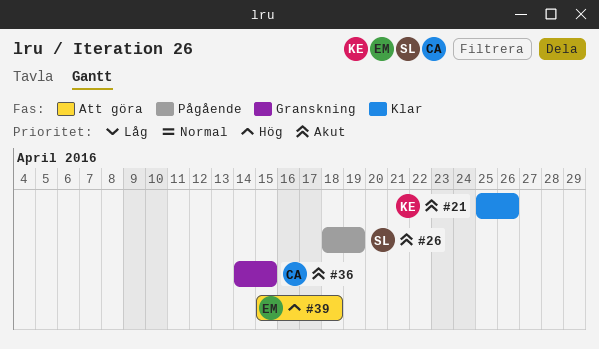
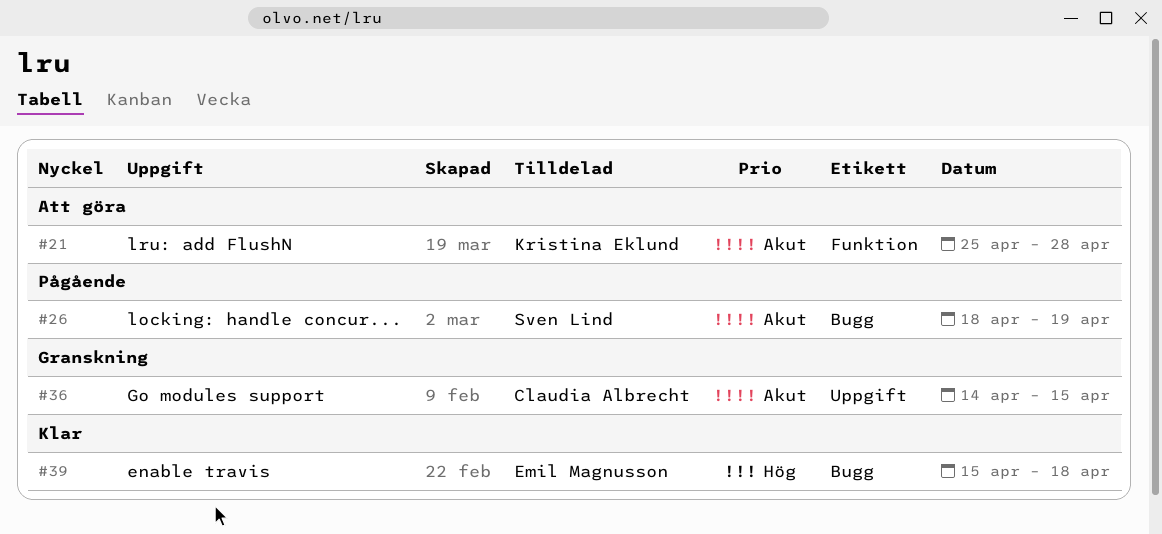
#21, status: Klar -> Att göra
#21, due: Apr 26 -> Apr 28
#39, status: Att göra -> Klar

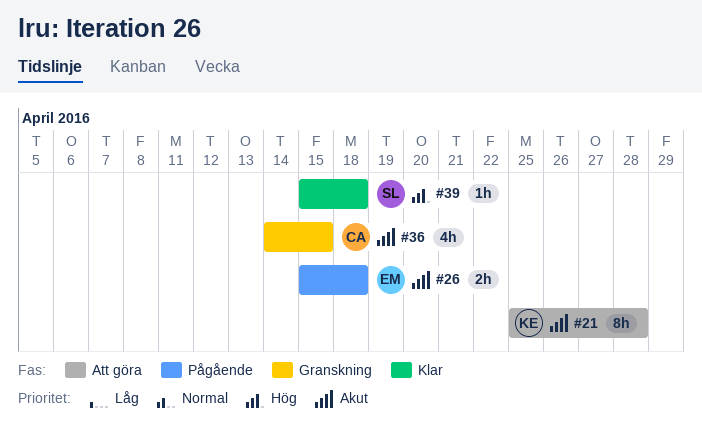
#26, owner: Sven Lind -> Emil Magnusson
#26, start: Apr 18 -> Apr 15
#26, due: Apr 19 -> Apr 18
#39, owner: Emil Magnusson -> Sven Lind

